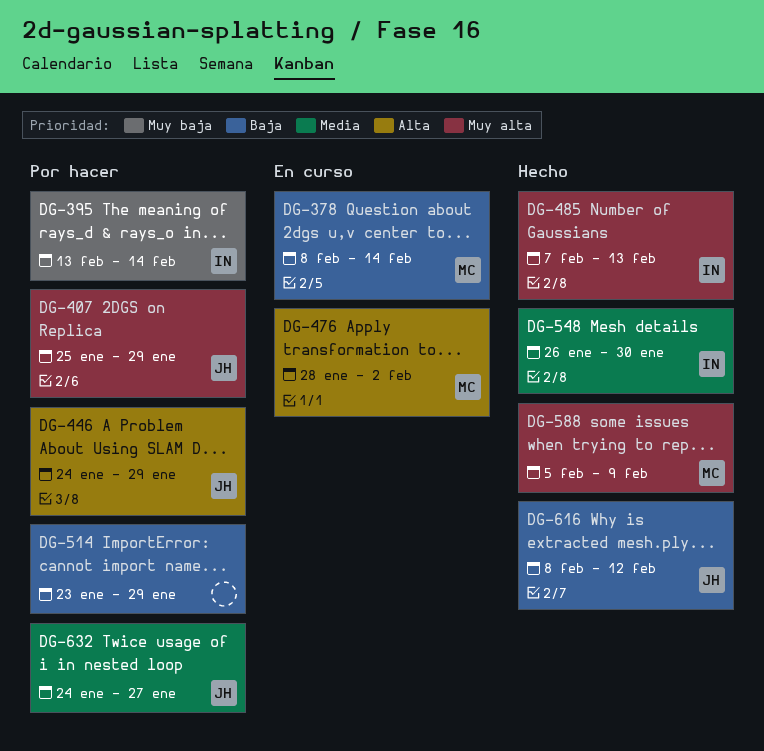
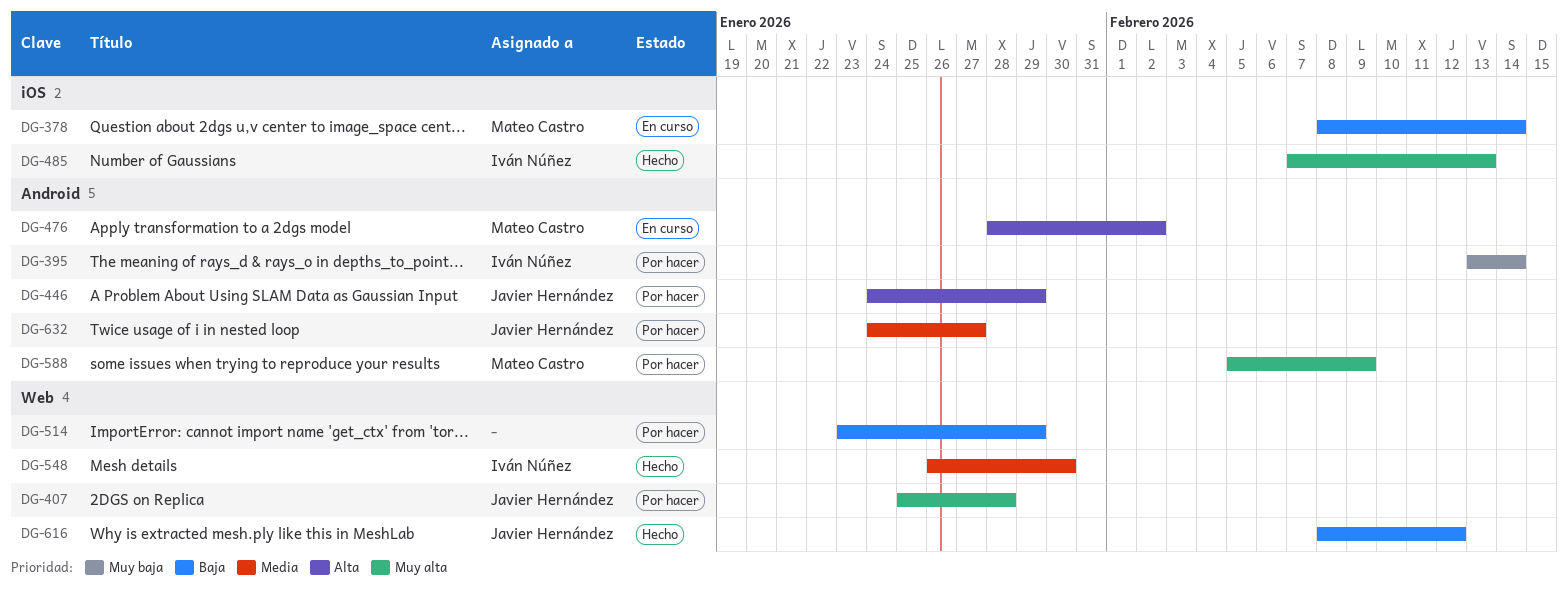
DG-407, due: Jan 29 -> Jan 28
DG-588, status: Hecho -> Por hacer

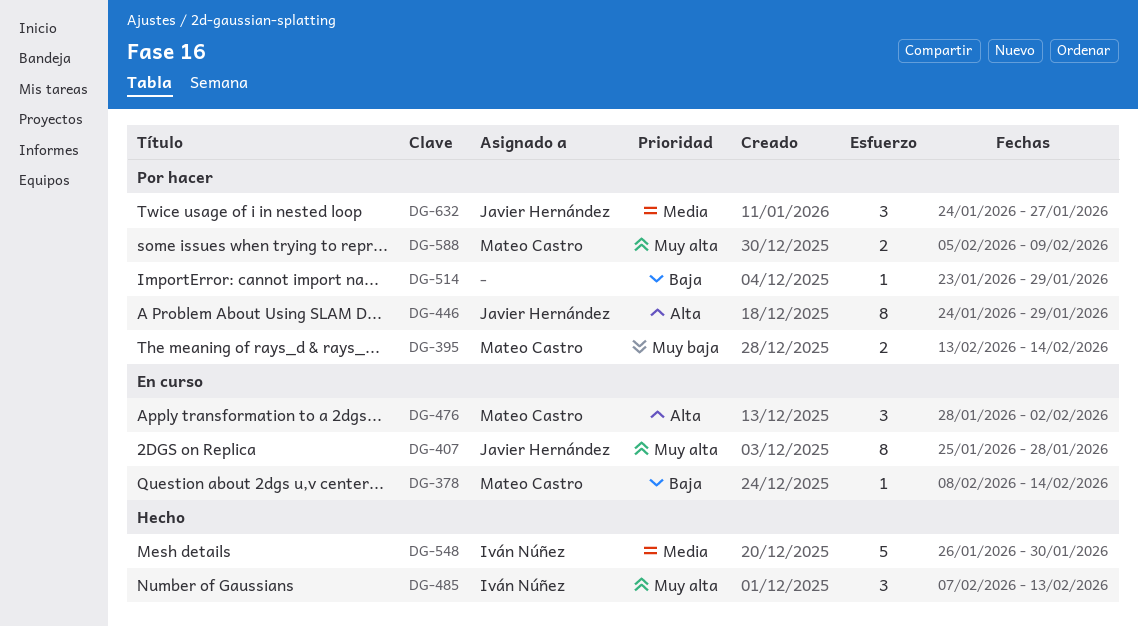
DG-395, owner: Iván Núñez -> Mateo Castro
DG-407, status: Por hacer -> En curso
DG-616: present -> none

